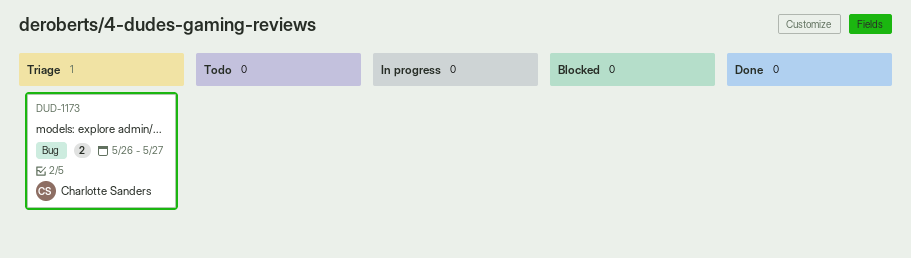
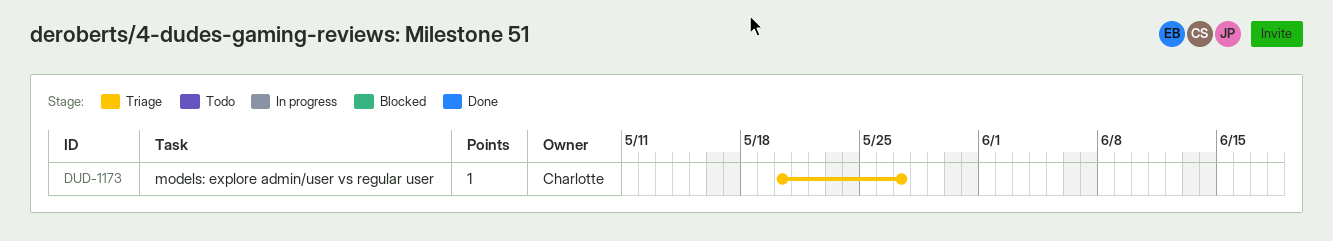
DUD-1173, estimate: 2 -> 1
DUD-1173, start: May 26 -> May 20

